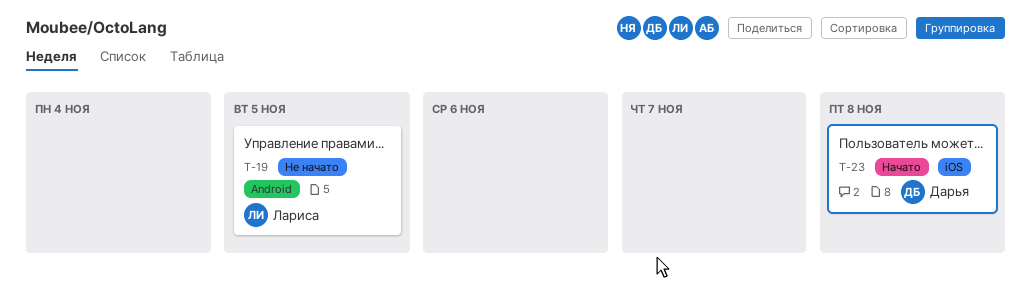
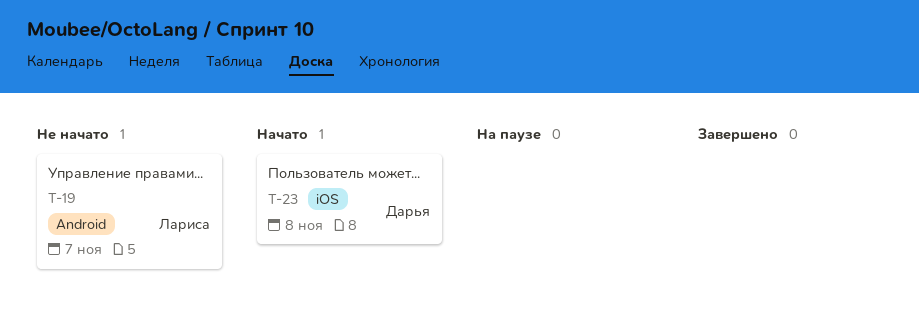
T-19, due: Nov 5 -> Nov 7

